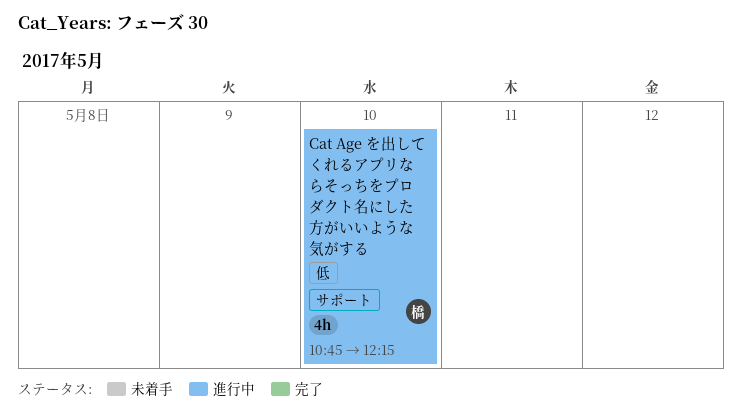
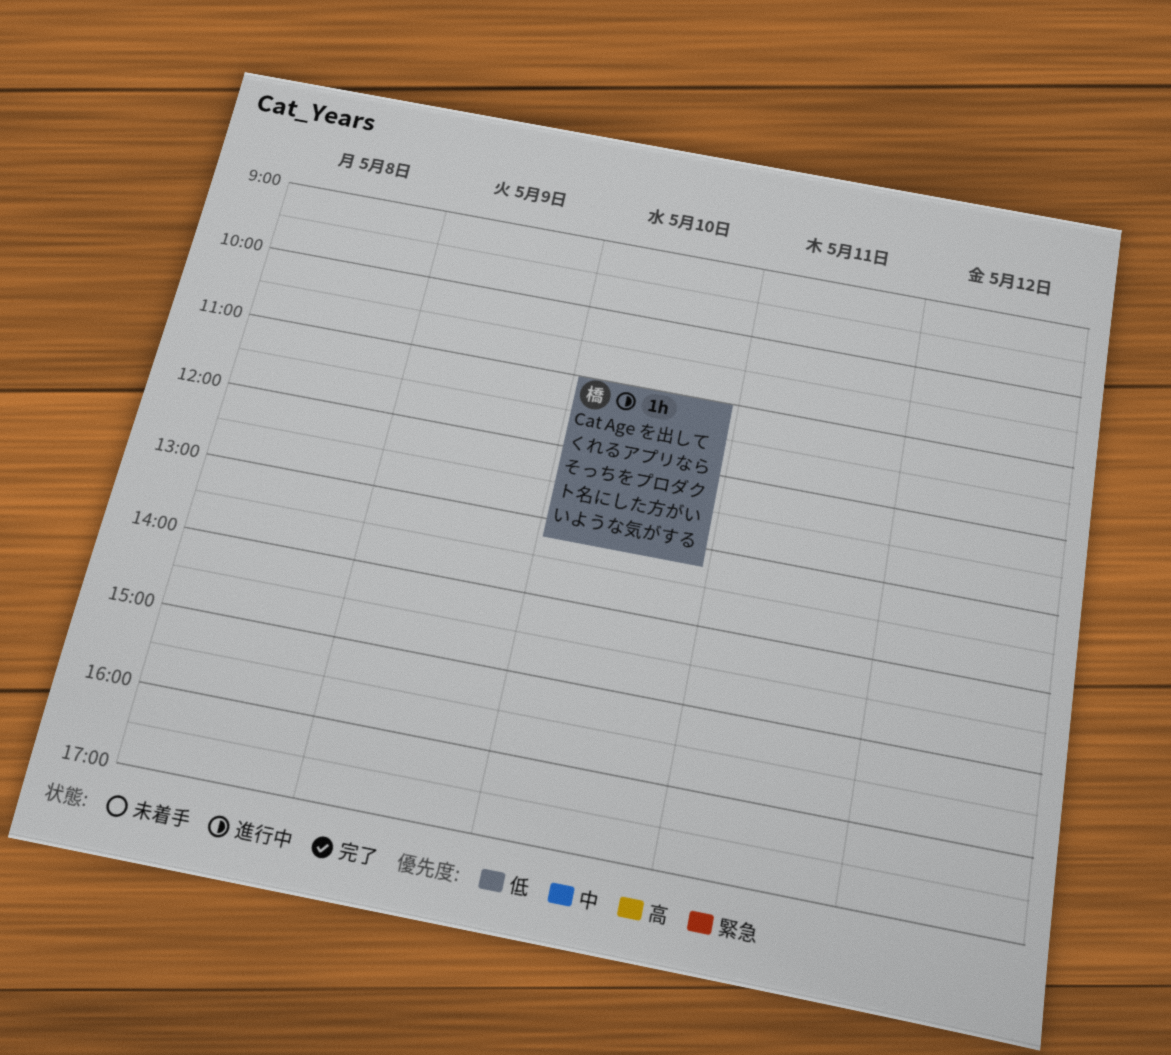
Cat Age を出してくれるアプリならそっちをプロダクト名にした方がいいような気がする, estimate: 4h -> 1h
Cat Age を出してくれるアプリならそっちをプロダクト名にした方がいいような気がする, begins: 10:45 -> 11:00
Cat Age を出してくれるアプリならそっちをプロダクト名にした方がいいような気がする, ends: 12:15 -> 13:15

